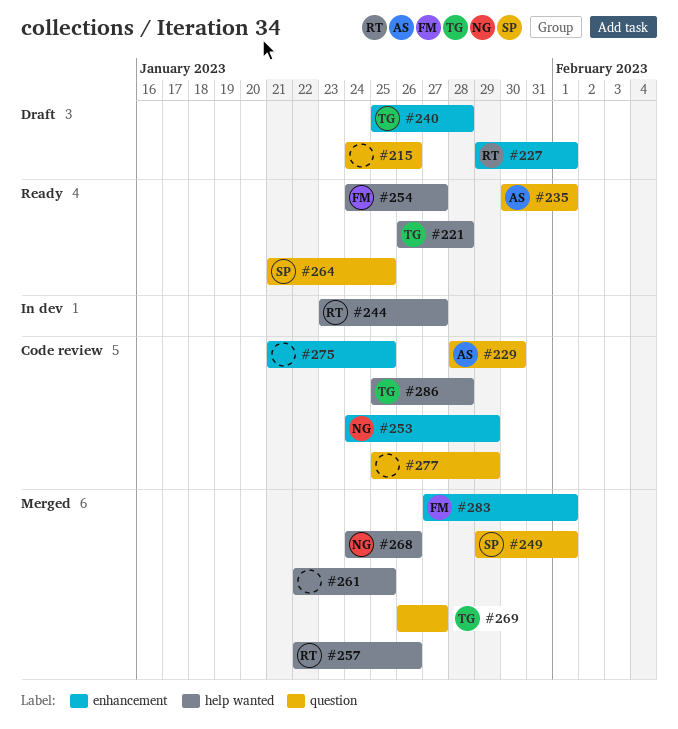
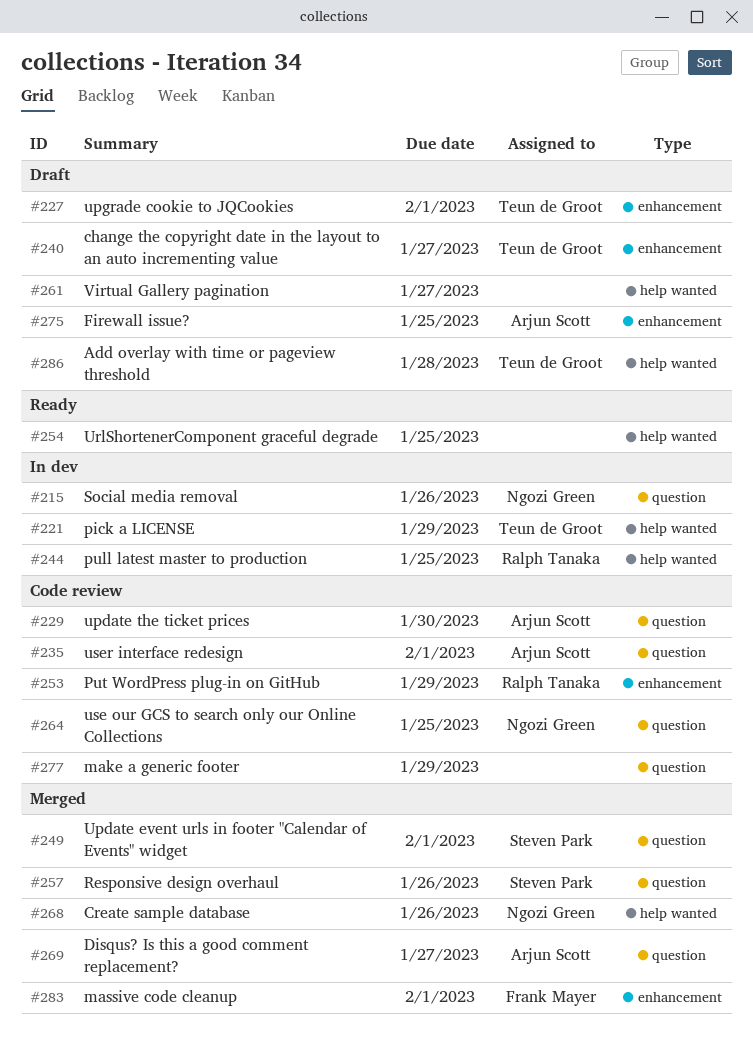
#215, status: Draft -> In dev
#215, owner: none -> Ngozi Green
#221, status: Ready -> In dev
#221, due: Jan 28 -> Jan 29
#227, owner: Ralph Tanaka -> Teun de Groot
#235, status: Ready -> Code review
#240, due: Jan 28 -> Jan 27
#244, due: Jan 27 -> Jan 25
#253, owner: Ngozi Green -> Ralph Tanaka
#254, owner: Frank Mayer -> none
#254, due: Jan 27 -> Jan 25
#257, owner: Ralph Tanaka -> Steven Park
#257, label: help wanted -> question
#261, status: Merged -> Draft
#261, due: Jan 25 -> Jan 27
#264, status: Ready -> Code review
#264, owner: Steven Park -> Ngozi Green
#269, owner: Teun de Groot -> Arjun Scott
#275, status: Code review -> Draft
#275, owner: none -> Arjun Scott
#286, status: Code review -> Draft

